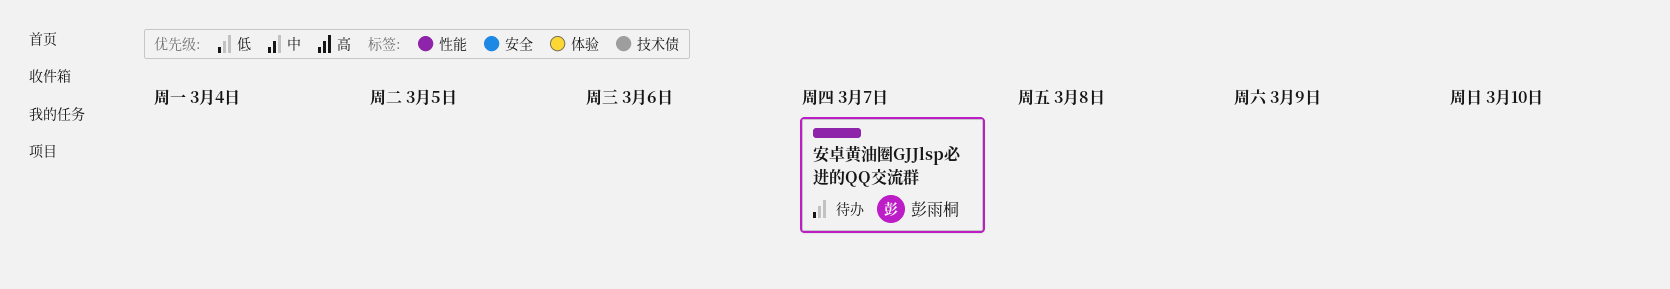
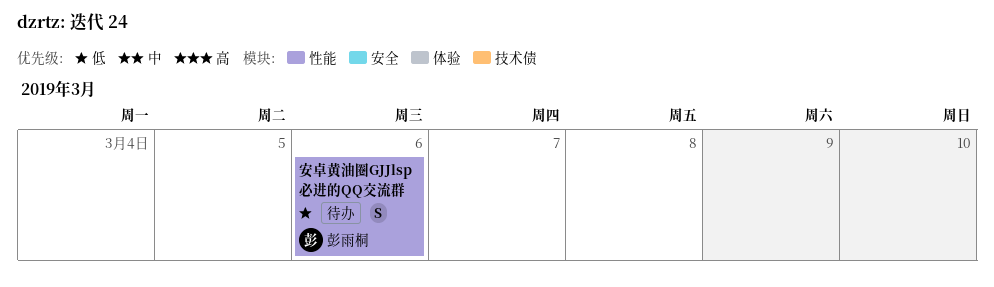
安卓黄油圈GJJlsp必进的QQ交流群, due: Mar 7 -> Mar 6

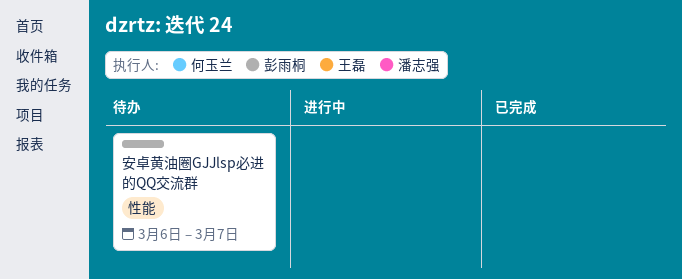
安卓黄油圈GJJlsp必进的QQ交流群, due: Mar 6 -> Mar 7

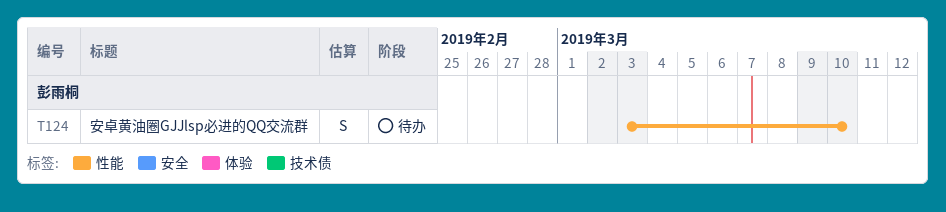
安卓黄油圈GJJlsp必进的QQ交流群, start: Mar 6 -> Mar 3
安卓黄油圈GJJlsp必进的QQ交流群, due: Mar 7 -> Mar 10

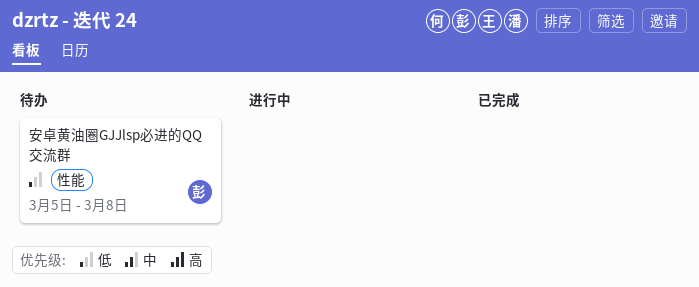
安卓黄油圈GJJlsp必进的QQ交流群, start: Mar 3 -> Mar 5
安卓黄油圈GJJlsp必进的QQ交流群, due: Mar 10 -> Mar 8

